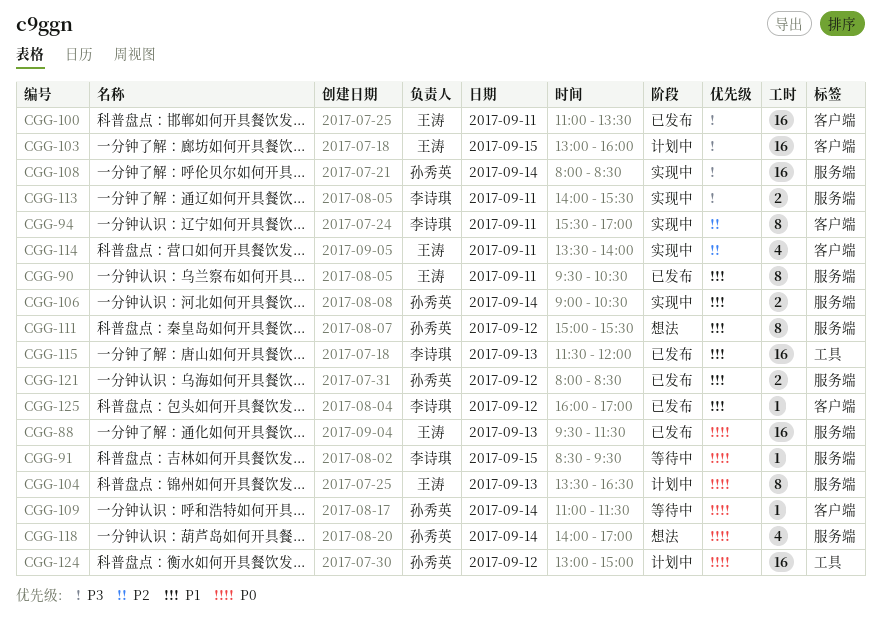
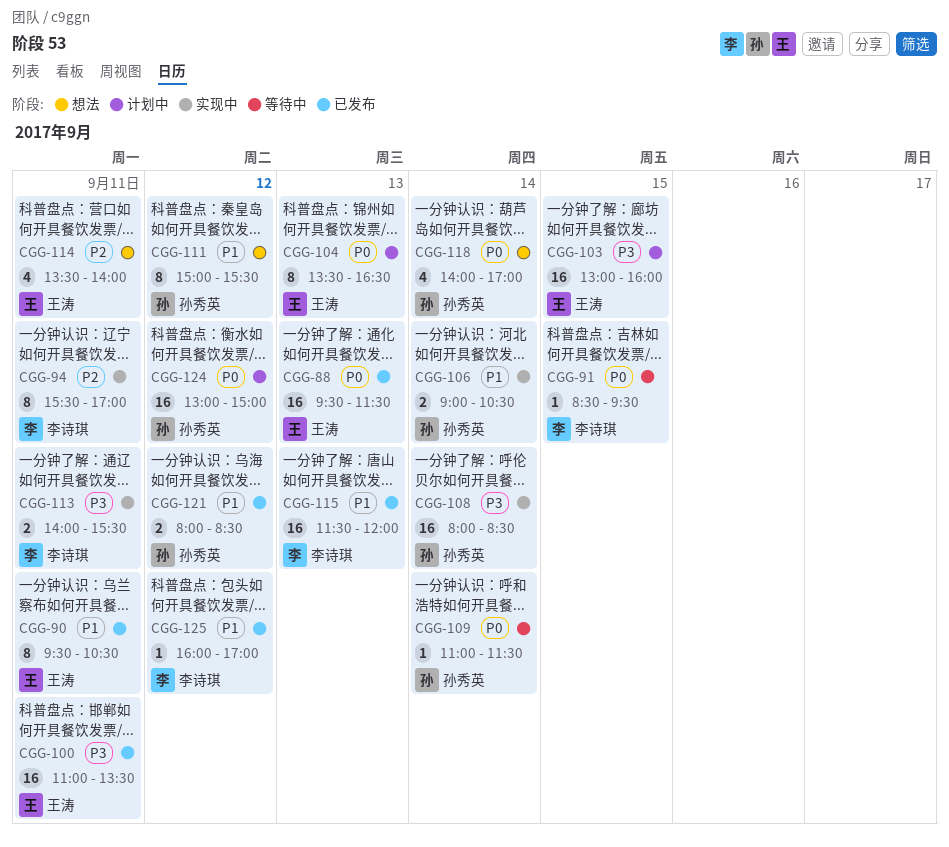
CGG-114, status: 实现中 -> 想法

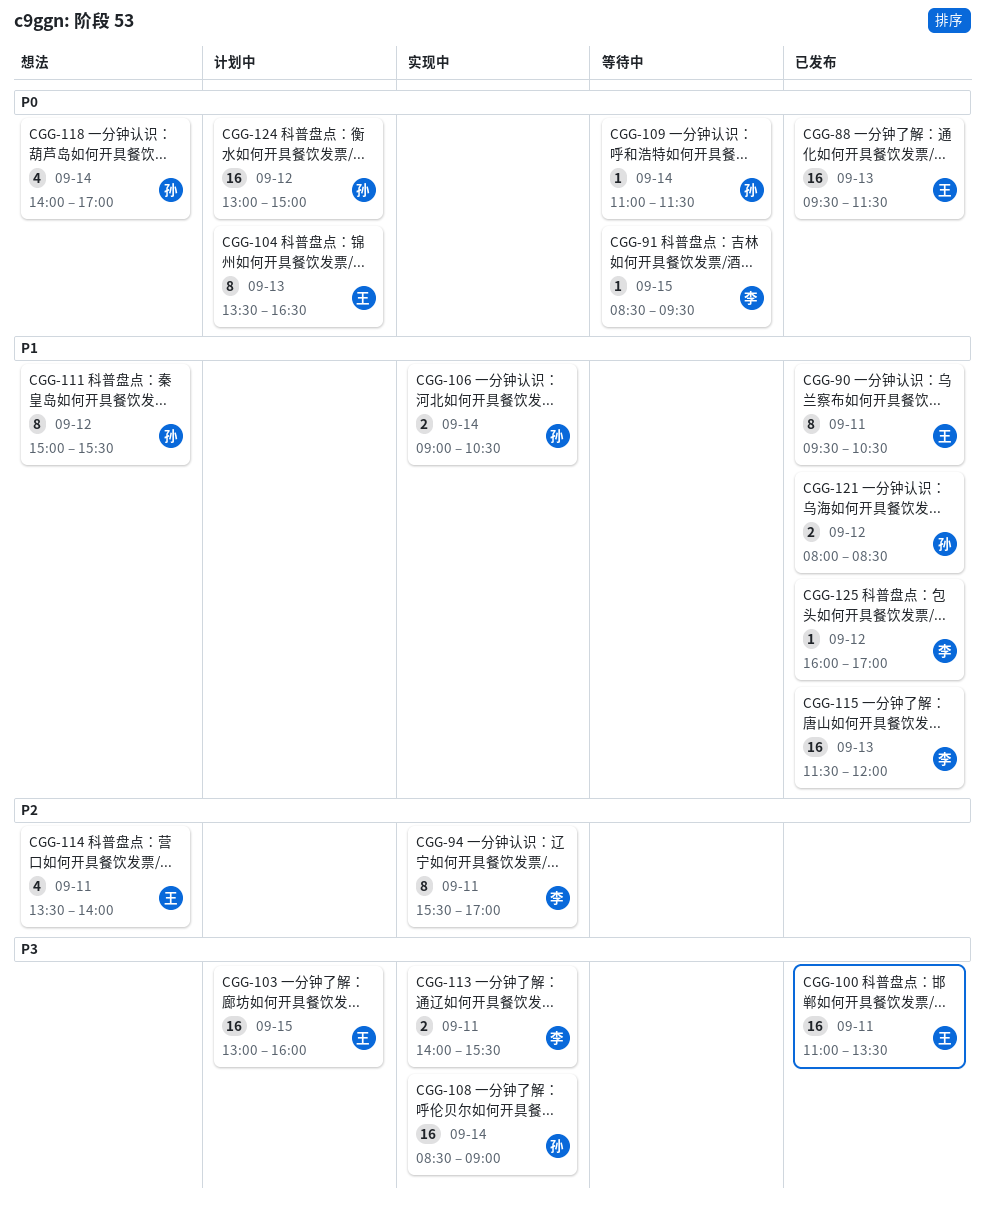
CGG-108, begins: 08:00 -> 08:30
CGG-108, ends: 08:30 -> 09:00

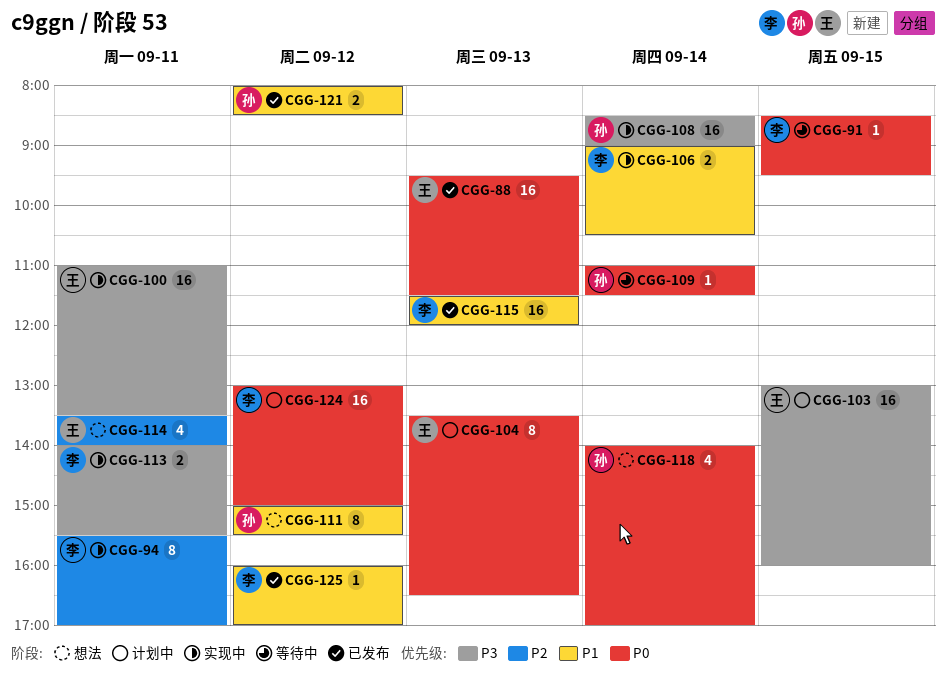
CGG-90: present -> none
CGG-100, status: 已发布 -> 实现中
CGG-106, owner: 孙 -> 李
CGG-124, owner: 孙 -> 李

